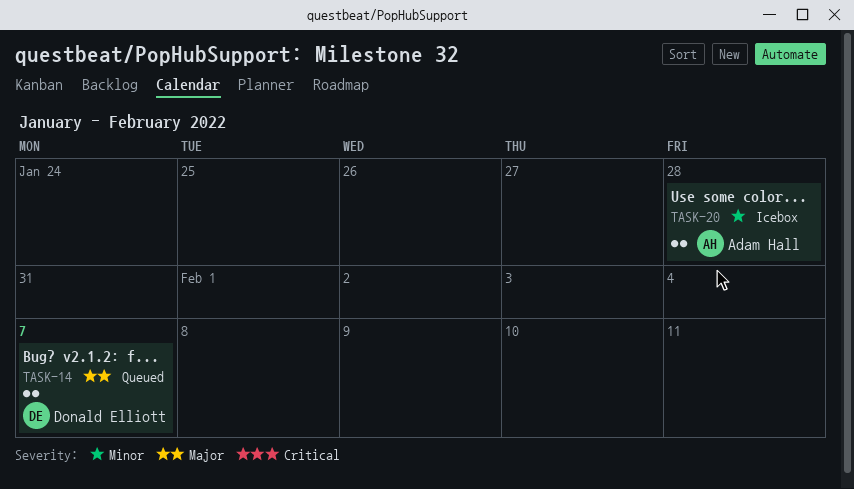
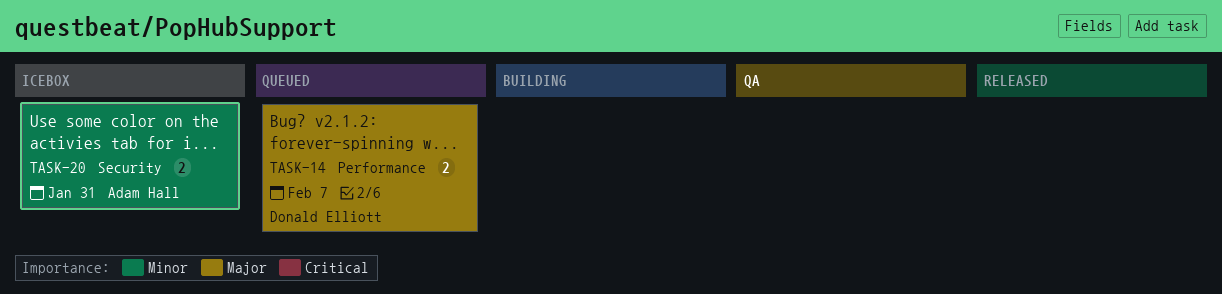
TASK-20, due: Jan 28 -> Jan 31

